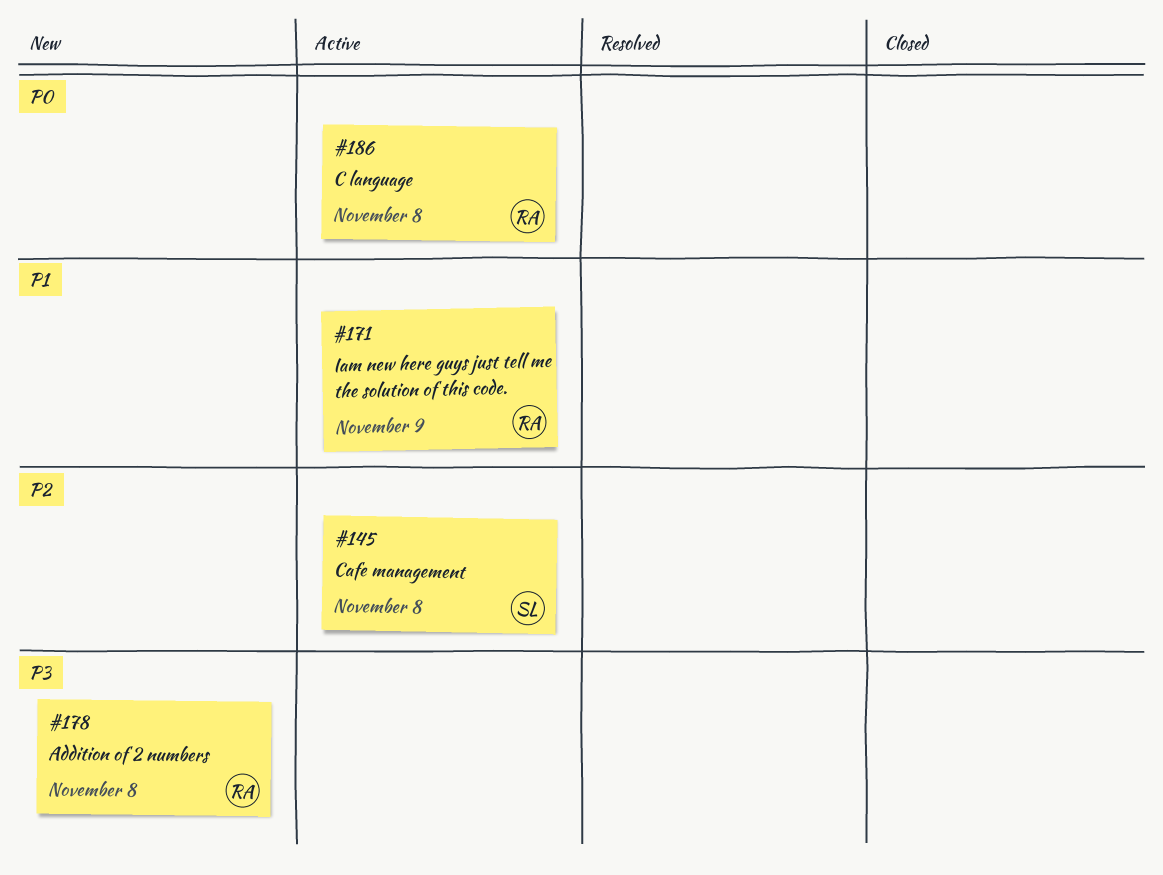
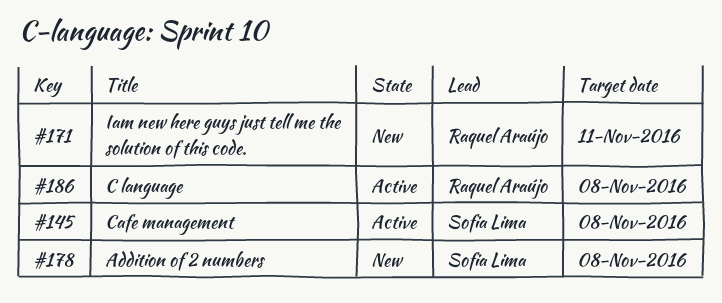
#171, status: Active -> New
#171, due: Nov 9 -> Nov 11
#178, owner: Raquel Araújo -> Sofia Lima

